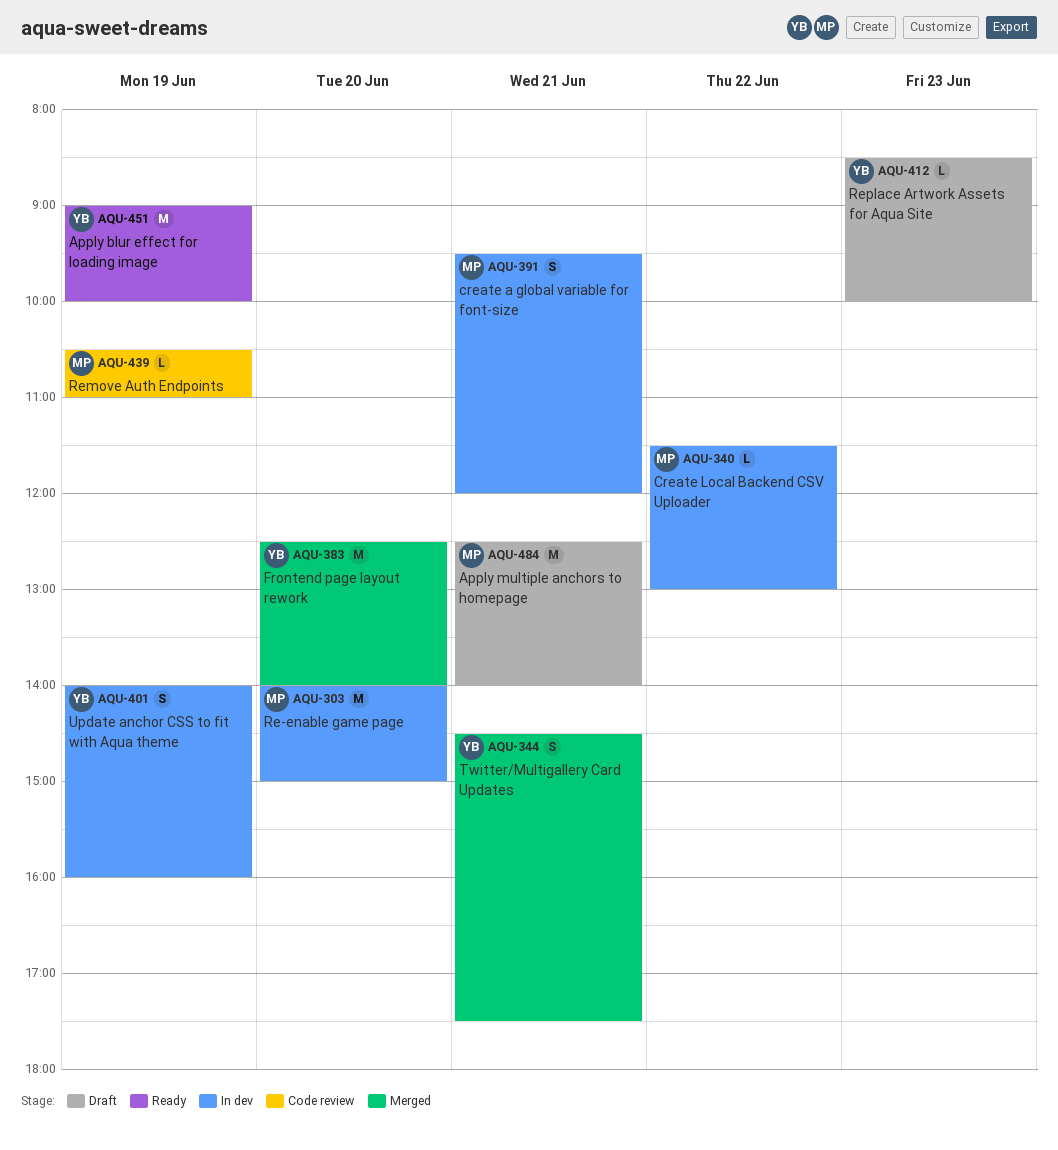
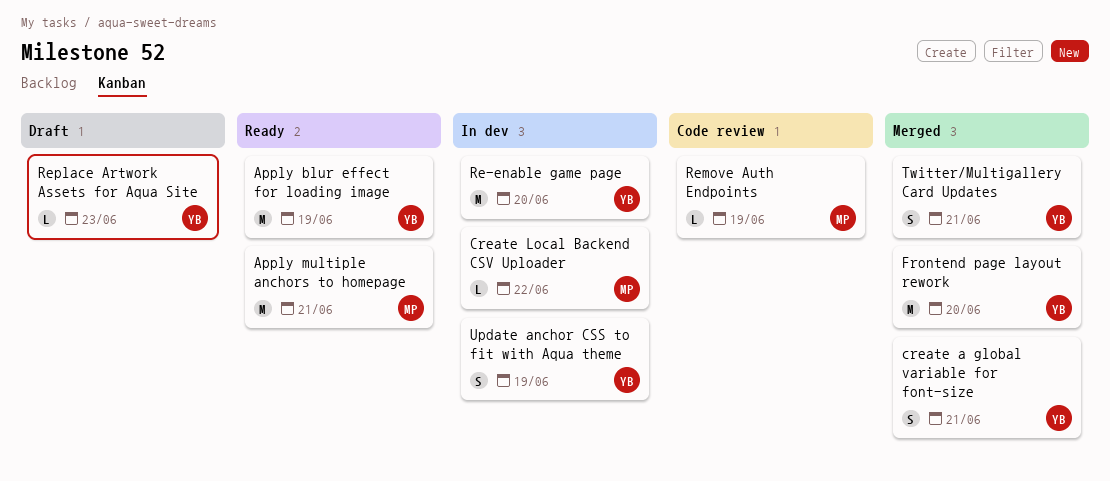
Apply multiple anchors to homepage, status: Draft -> Ready
create a global variable for font-size, status: In dev -> Merged
create a global variable for font-size, owner: MP -> YB
Re-enable game page, owner: MP -> YB

